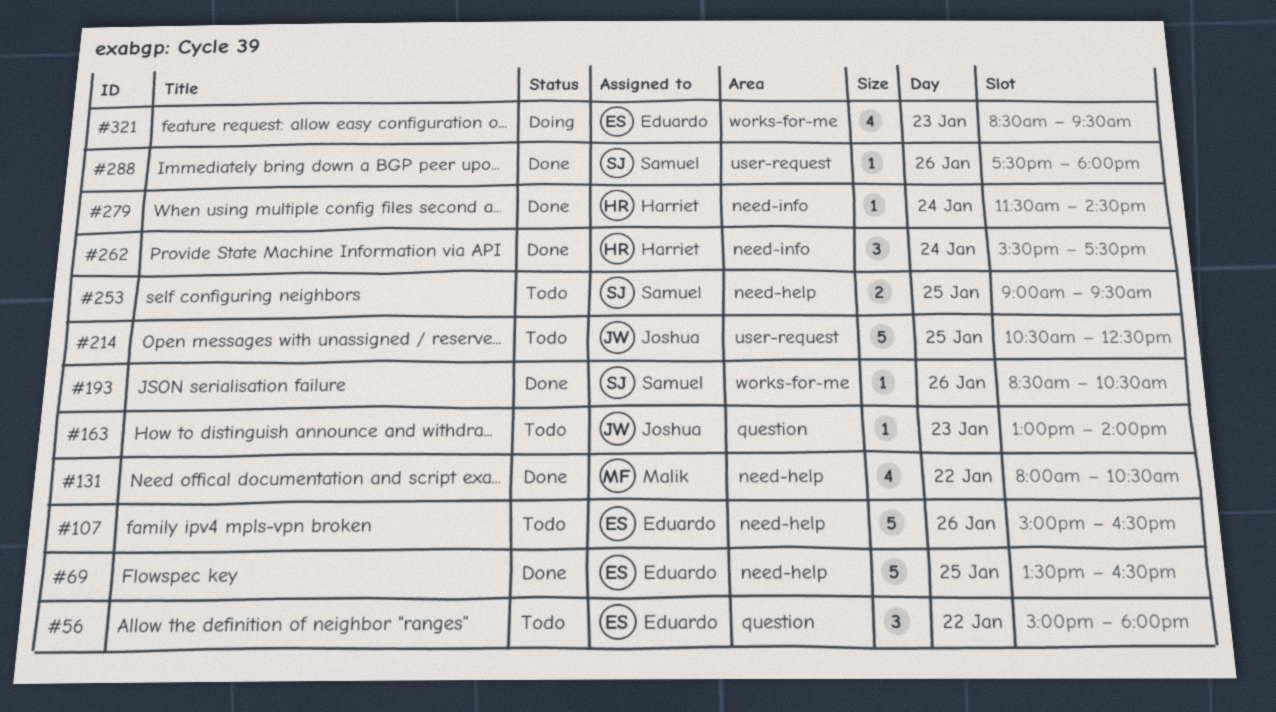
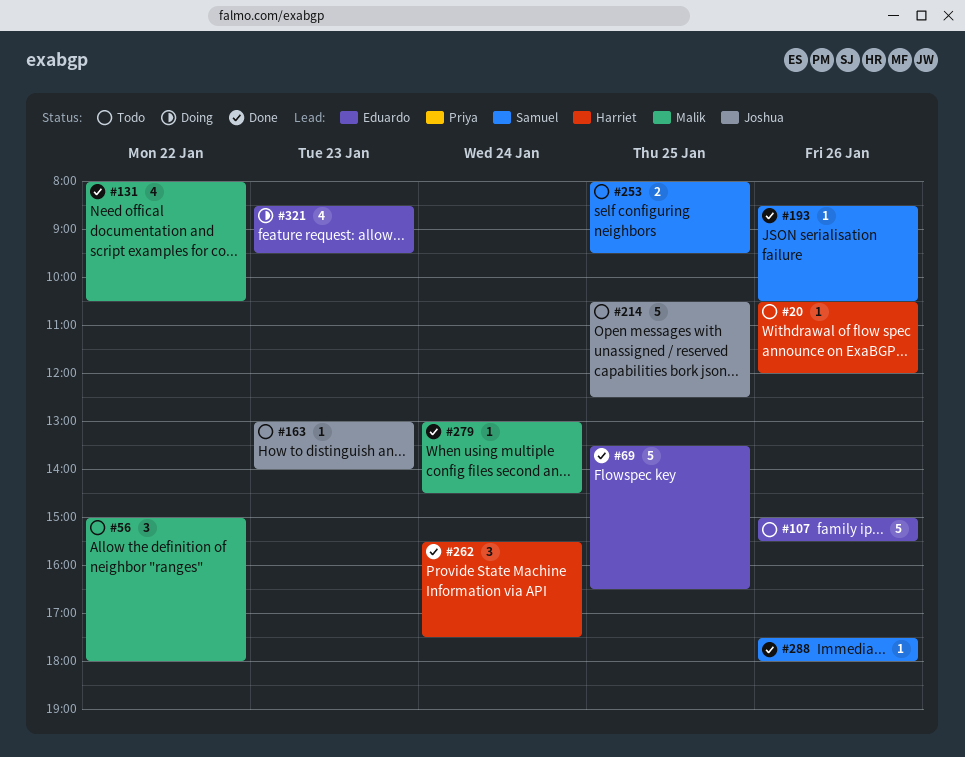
#20: none -> present
#56, owner: Eduardo -> Malik
#107, ends: 16:30 -> 15:30
#253, begins: 09:00 -> 08:00
#279, owner: Harriet -> Malik
#279, begins: 11:30 -> 13:00

